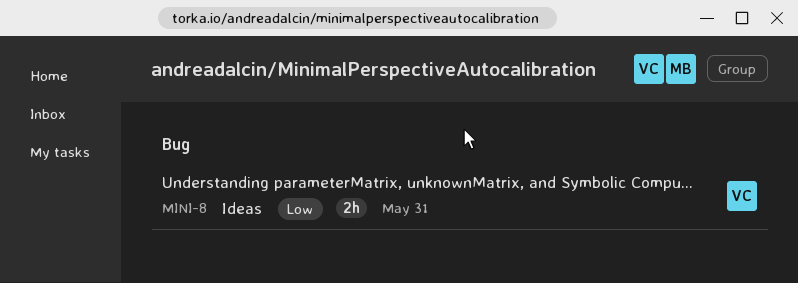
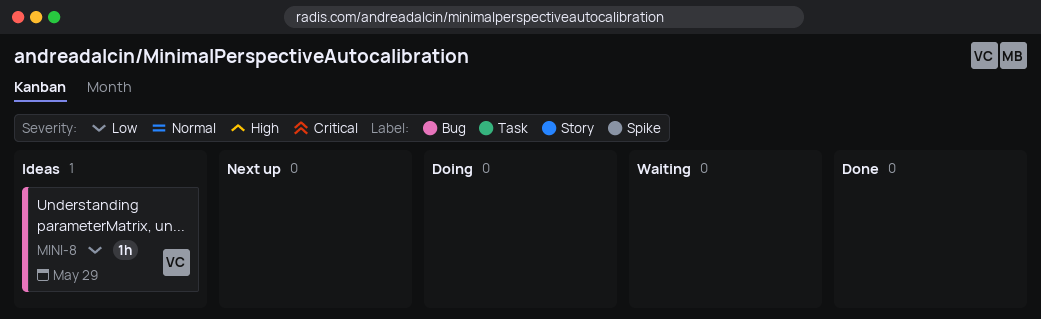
MINI-8, estimate: 2h -> 1h
MINI-8, due: May 31 -> May 29

